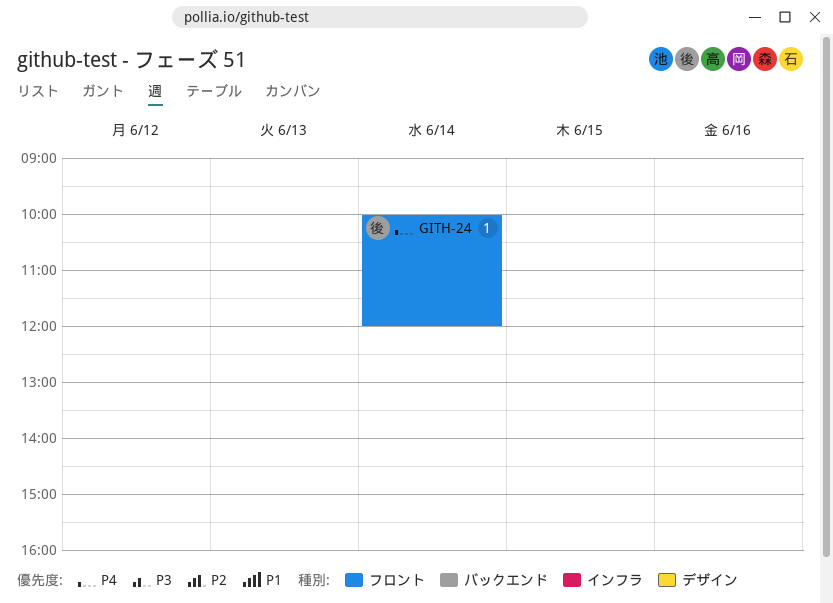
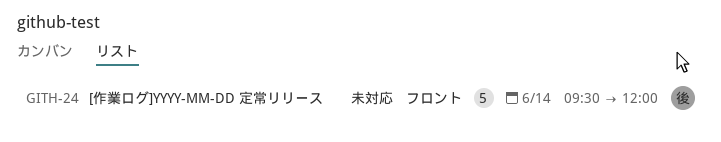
GITH-24, estimate: 1 -> 5
GITH-24, begins: 10:00 -> 09:30

